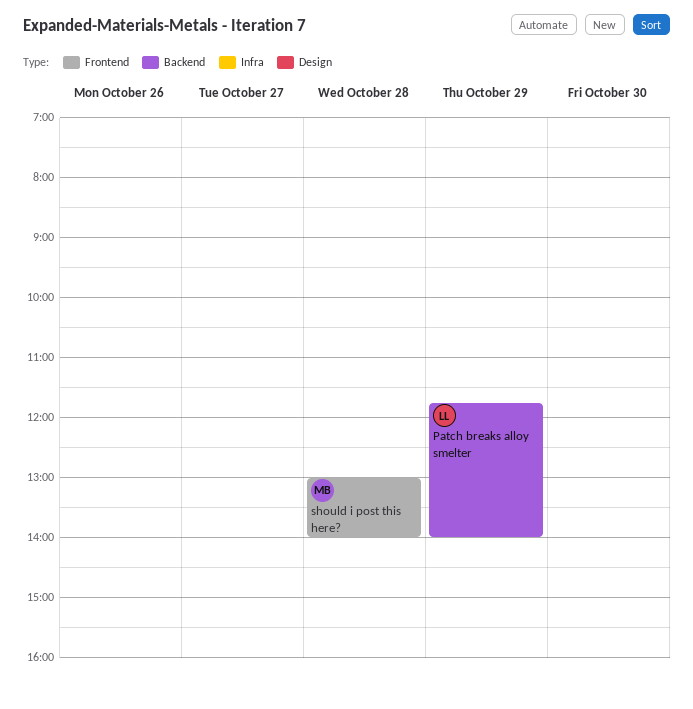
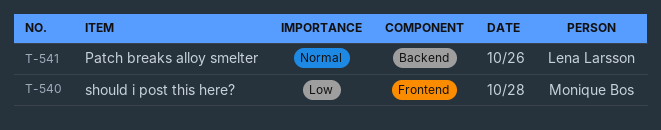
Patch breaks alloy smelter, day: Oct 29 -> Oct 26

